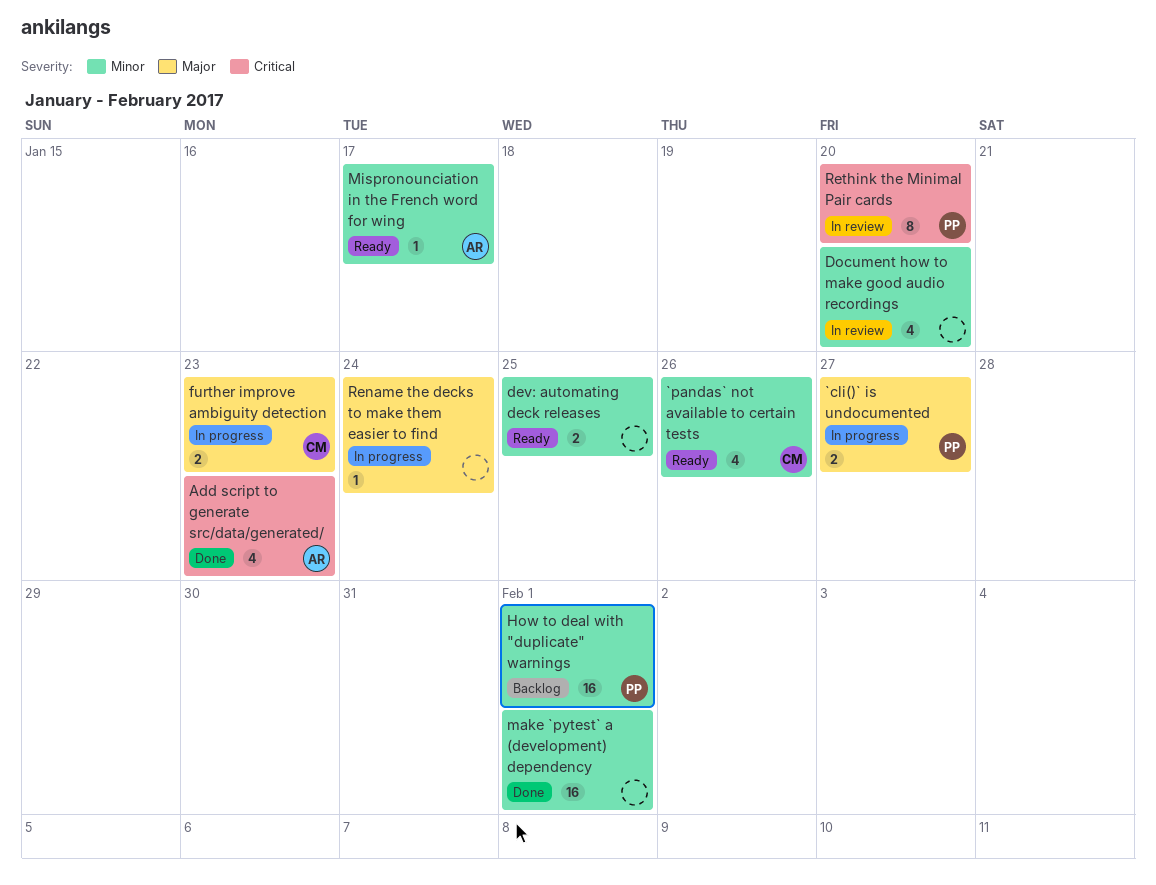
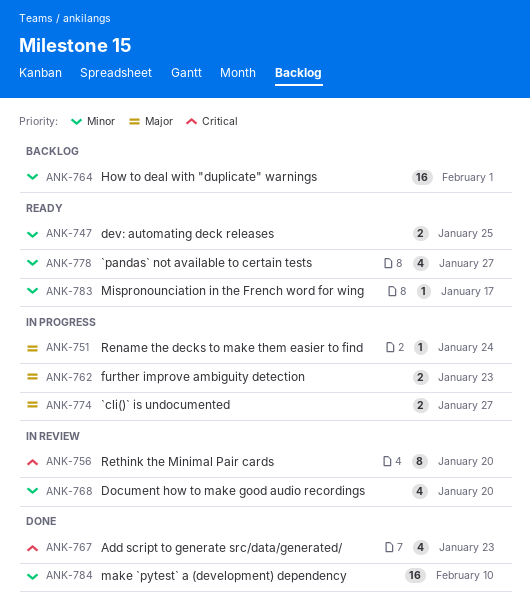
`pandas` not available to certain tests, due: Jan 26 -> Jan 27
make `pytest` a (development) dependency, due: Feb 1 -> Feb 10

